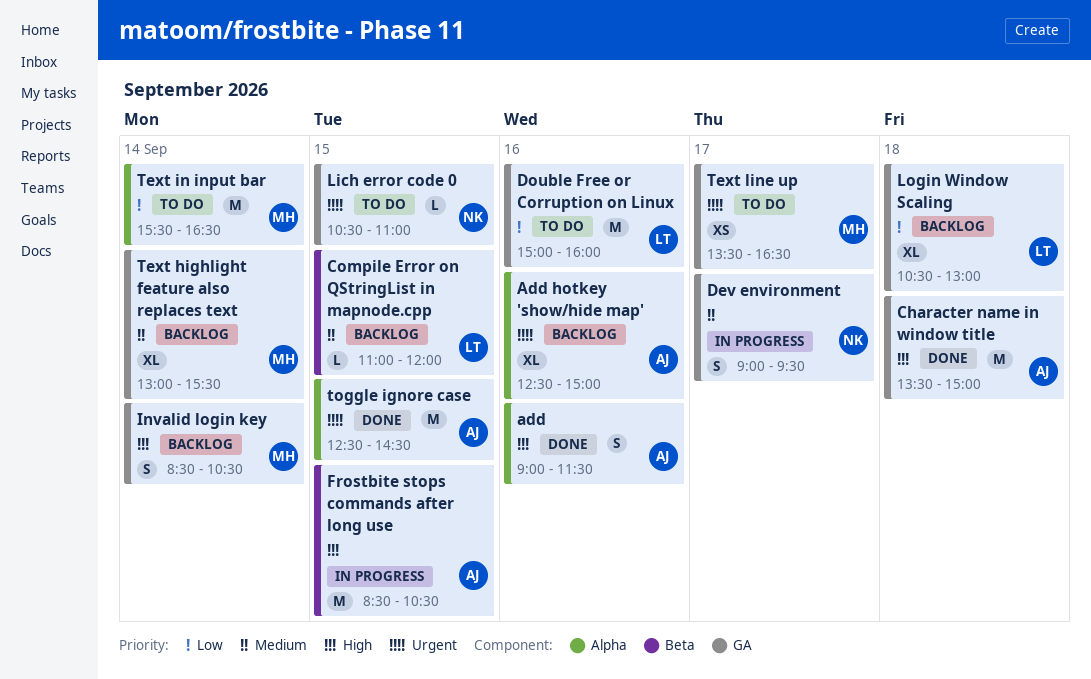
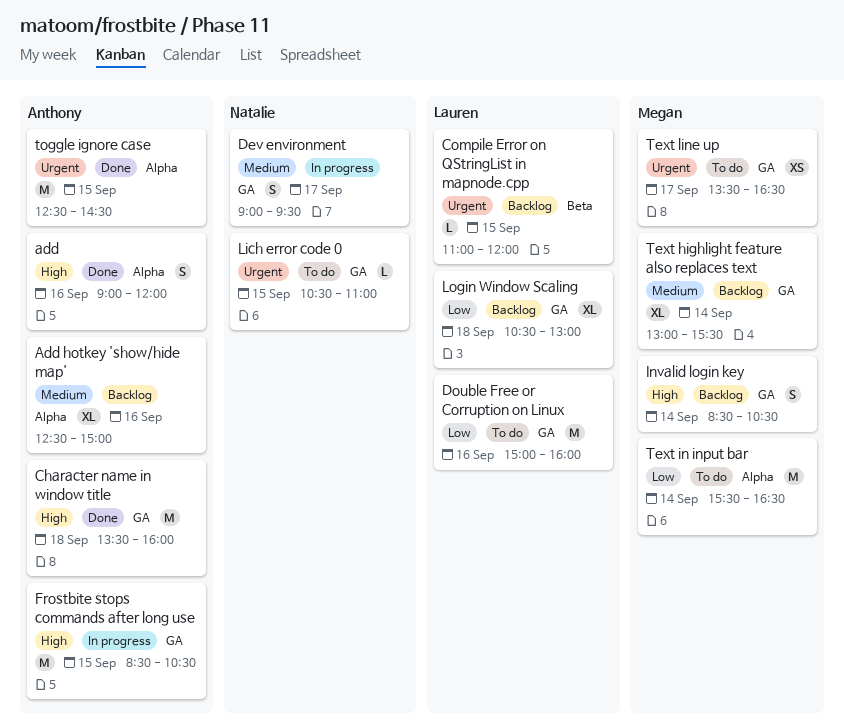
add, ends: 11:30 -> 12:00
Add hotkey 'show/hide map', priority: Urgent -> Medium
Character name in window title, ends: 15:00 -> 16:00
Compile Error on QStringList in mapnode.cpp, priority: Medium -> Urgent
Frostbite stops commands after long use, label: Beta -> GA

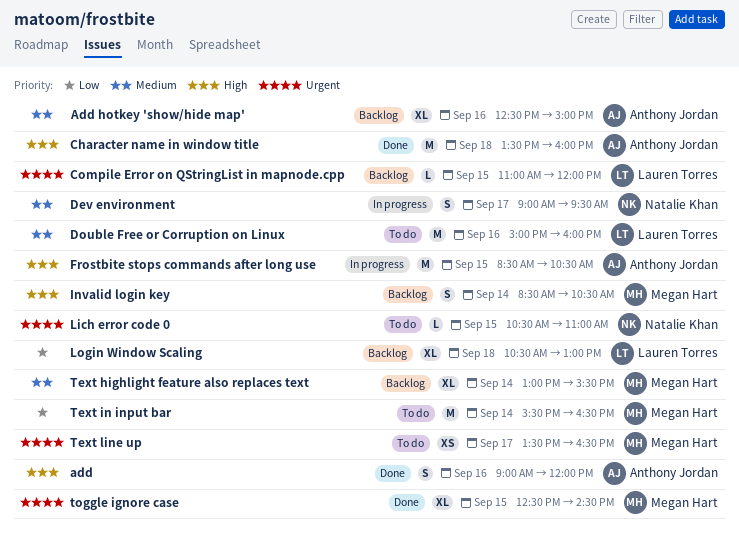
Double Free or Corruption on Linux, priority: Low -> Medium
toggle ignore case, owner: Anthony Jordan -> Megan Hart
toggle ignore case, estimate: M -> XL

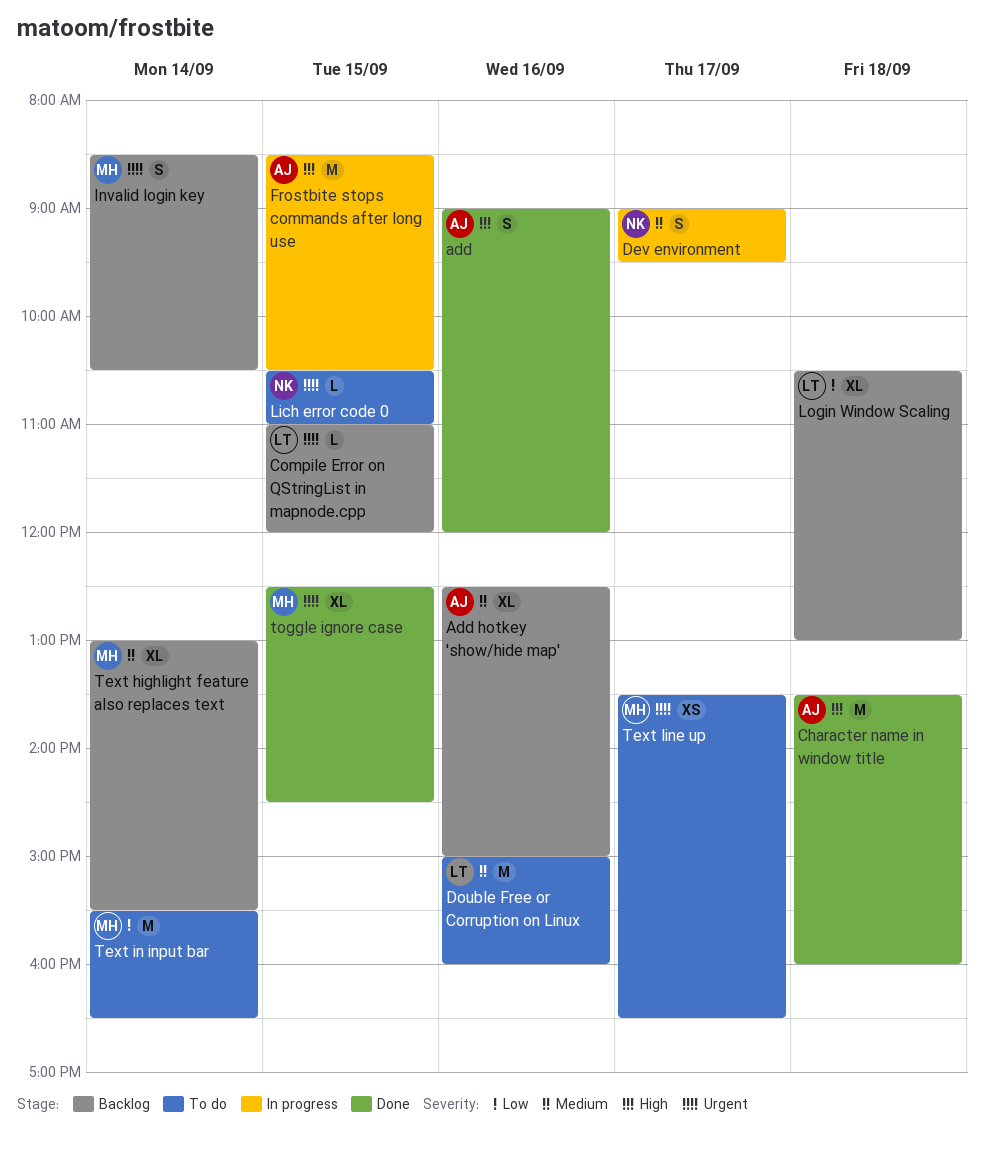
Invalid login key, priority: High -> Urgent

